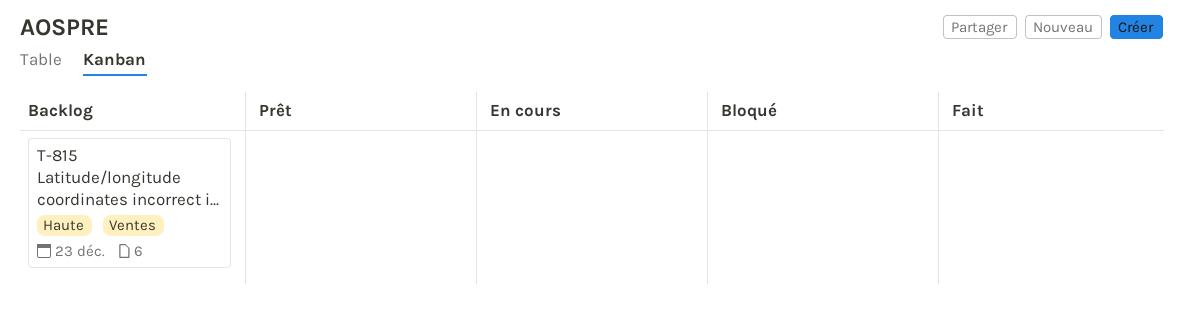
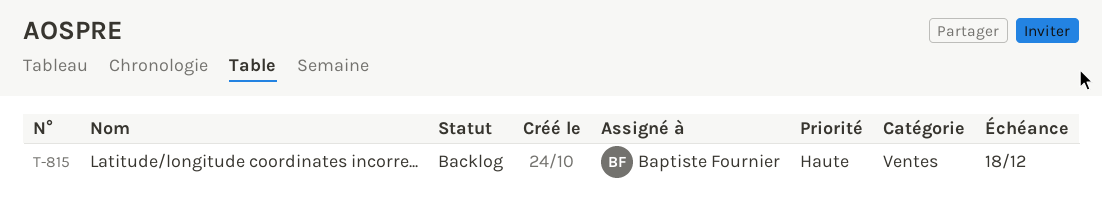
T-815, due: Dec 23 -> Dec 18

